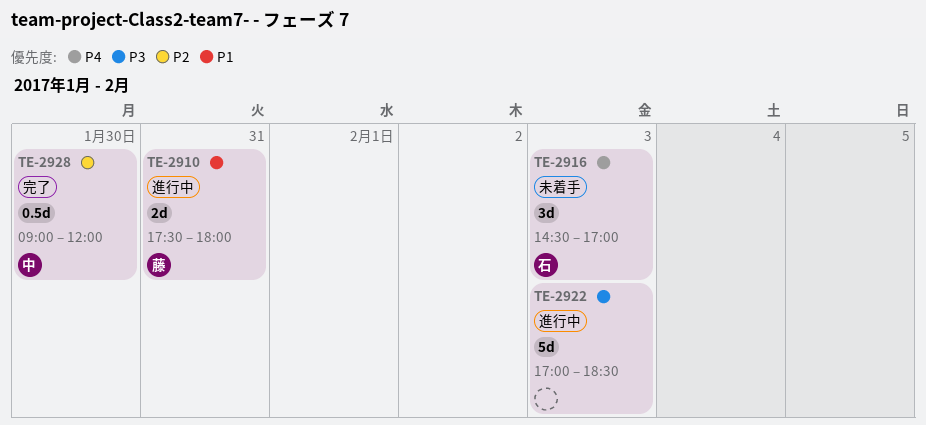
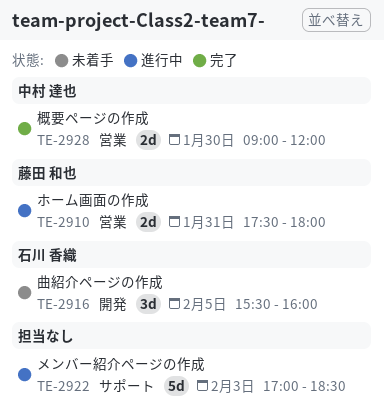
TE-2916, day: Feb 3 -> Feb 5
TE-2916, begins: 14:30 -> 15:30
TE-2916, ends: 17:00 -> 16:00
TE-2928, estimate: 0.5d -> 2d

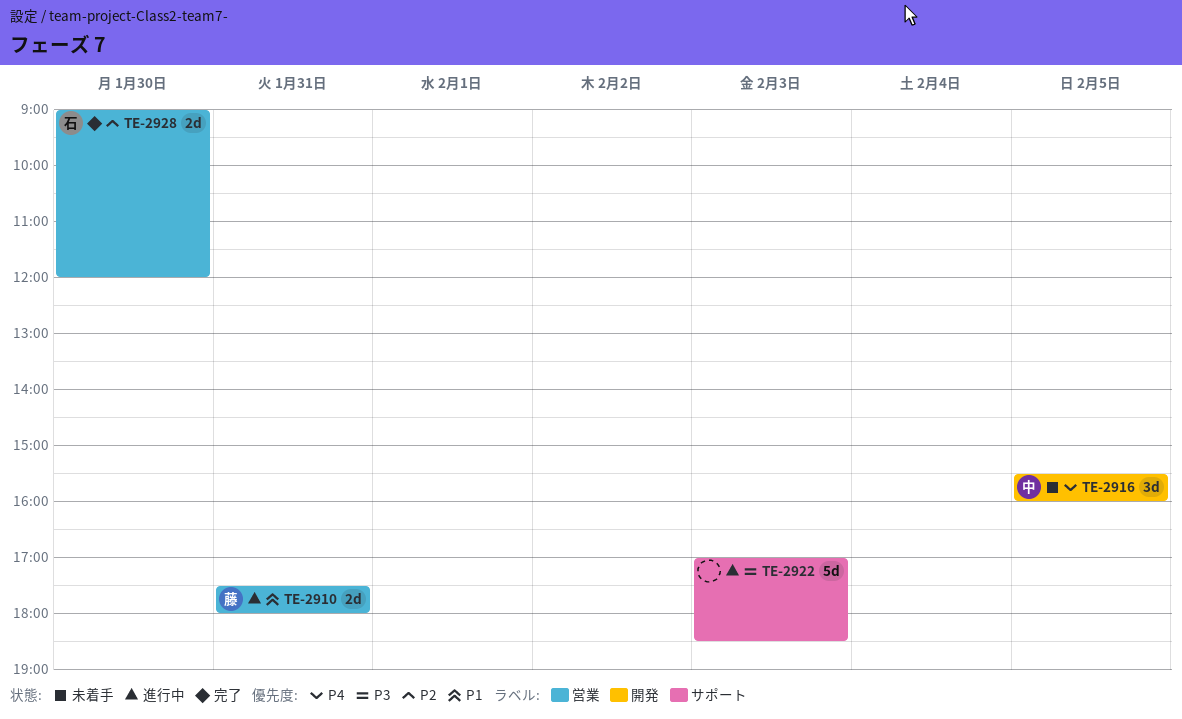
TE-2916, owner: 石川 香織 -> 中村 達也
TE-2928, owner: 中村 達也 -> 石川 香織

